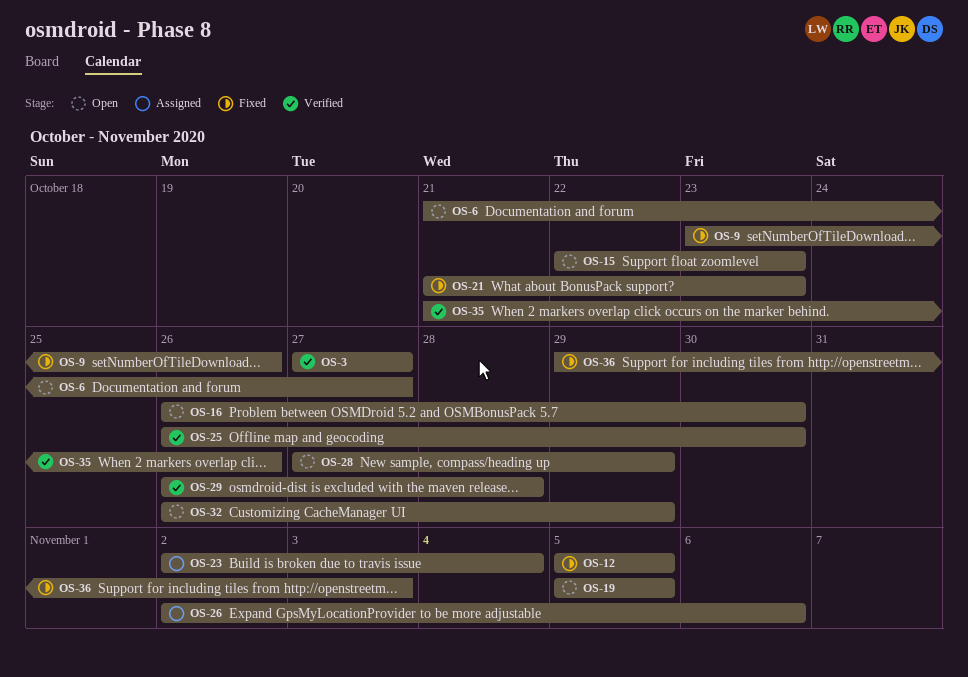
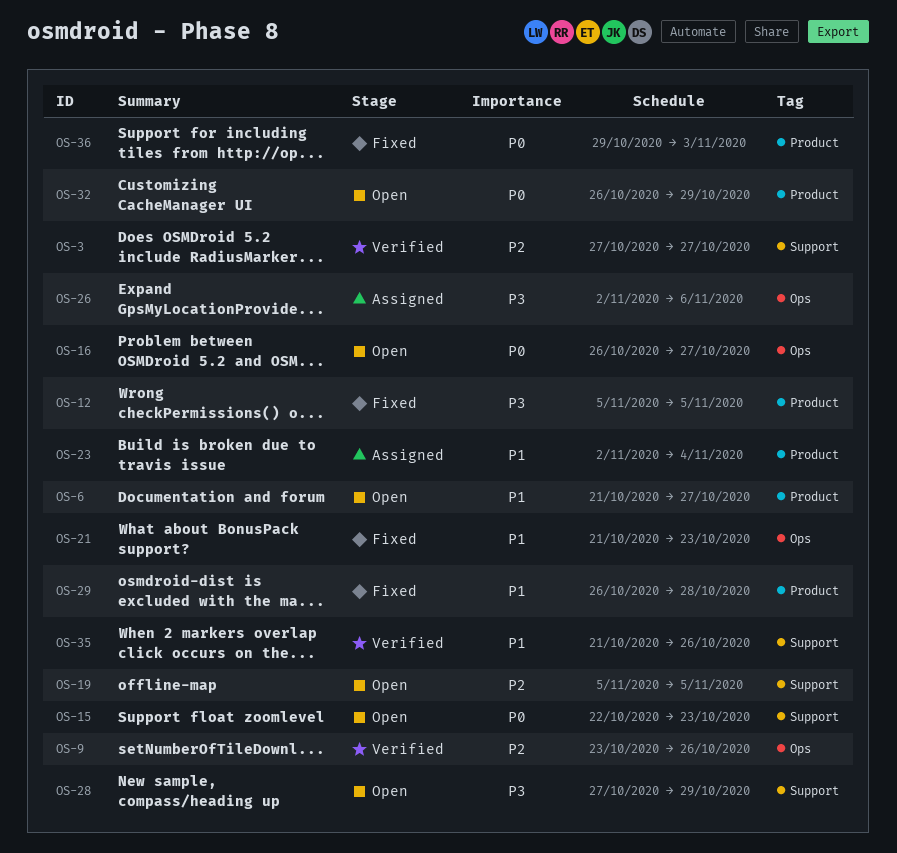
OS-9, status: Fixed -> Verified
OS-16, due: Oct 30 -> Oct 27
OS-25: present -> none
OS-29, status: Verified -> Fixed

